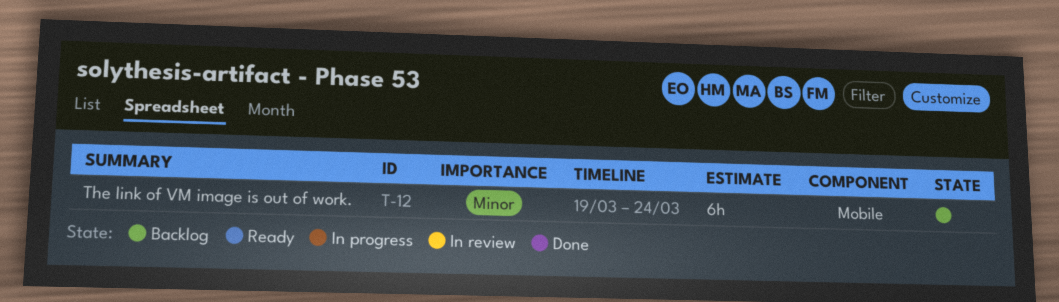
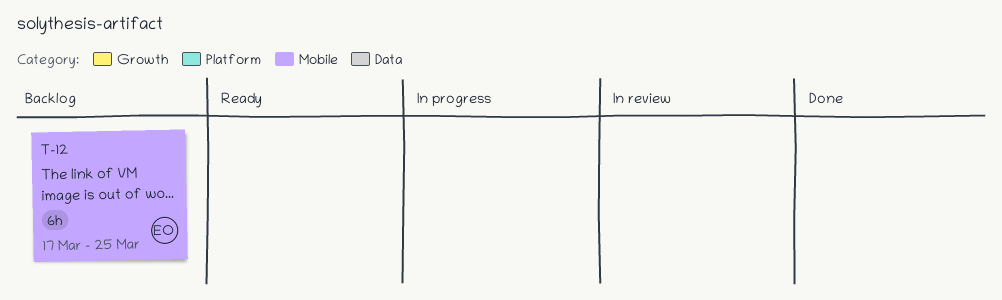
T-12, start: Mar 19 -> Mar 17
T-12, due: Mar 24 -> Mar 25

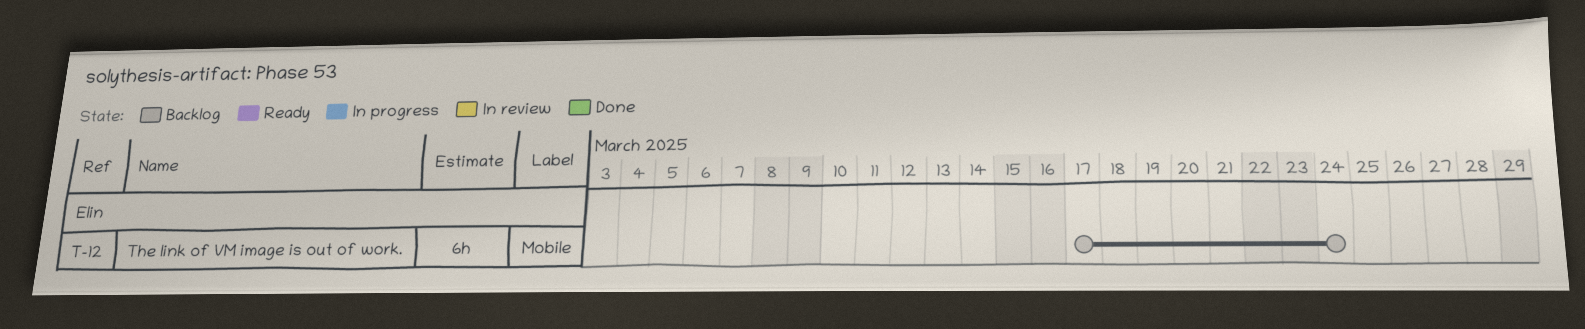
T-12, due: Mar 25 -> Mar 24

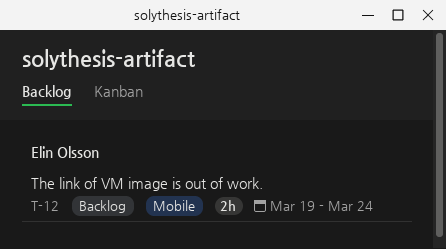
T-12, estimate: 6h -> 2h
T-12, start: Mar 17 -> Mar 19

